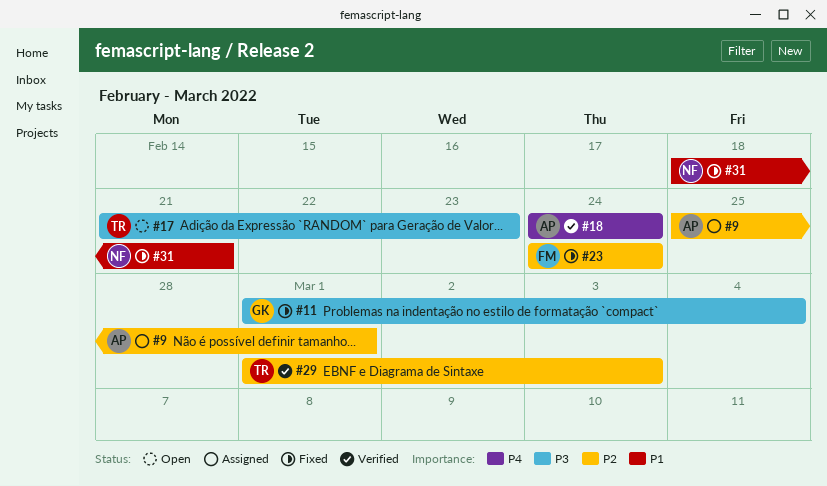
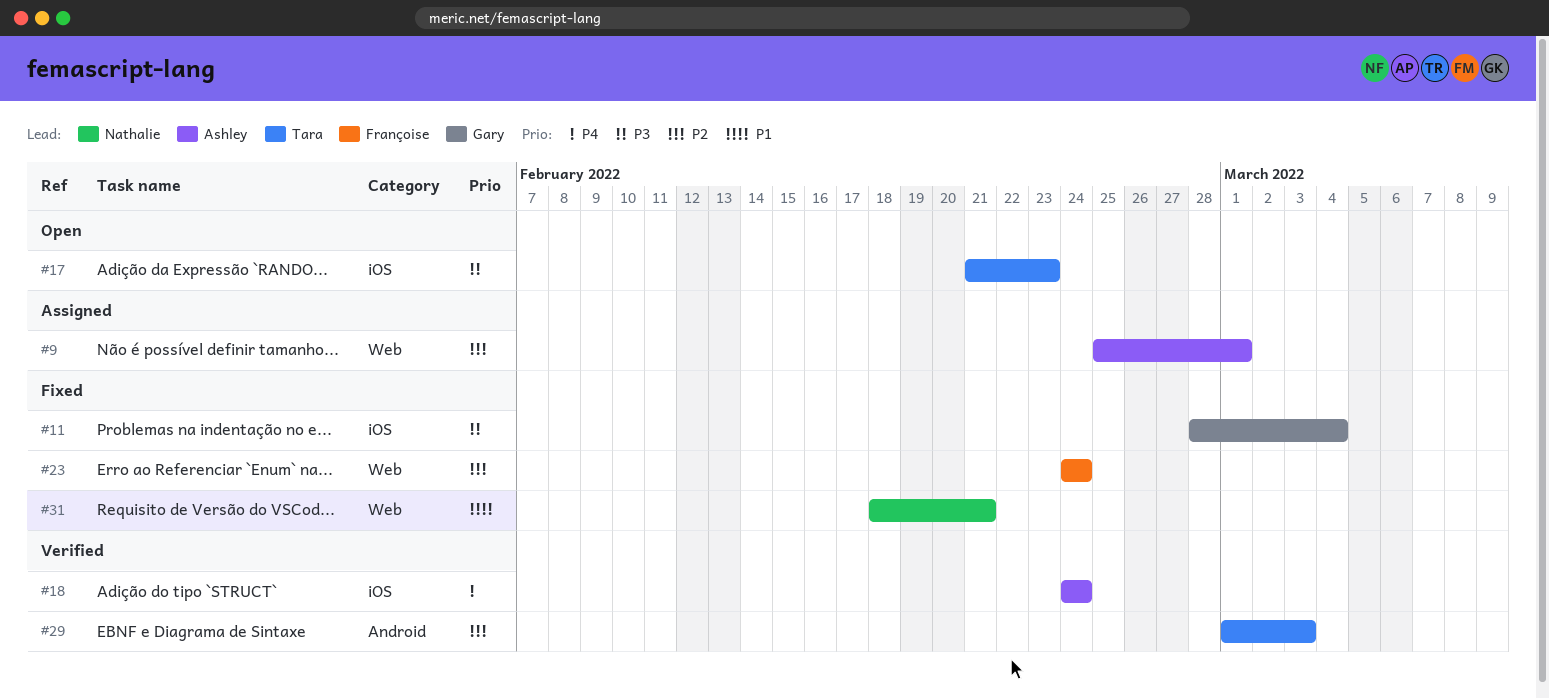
#11, start: Mar 1 -> Feb 28

